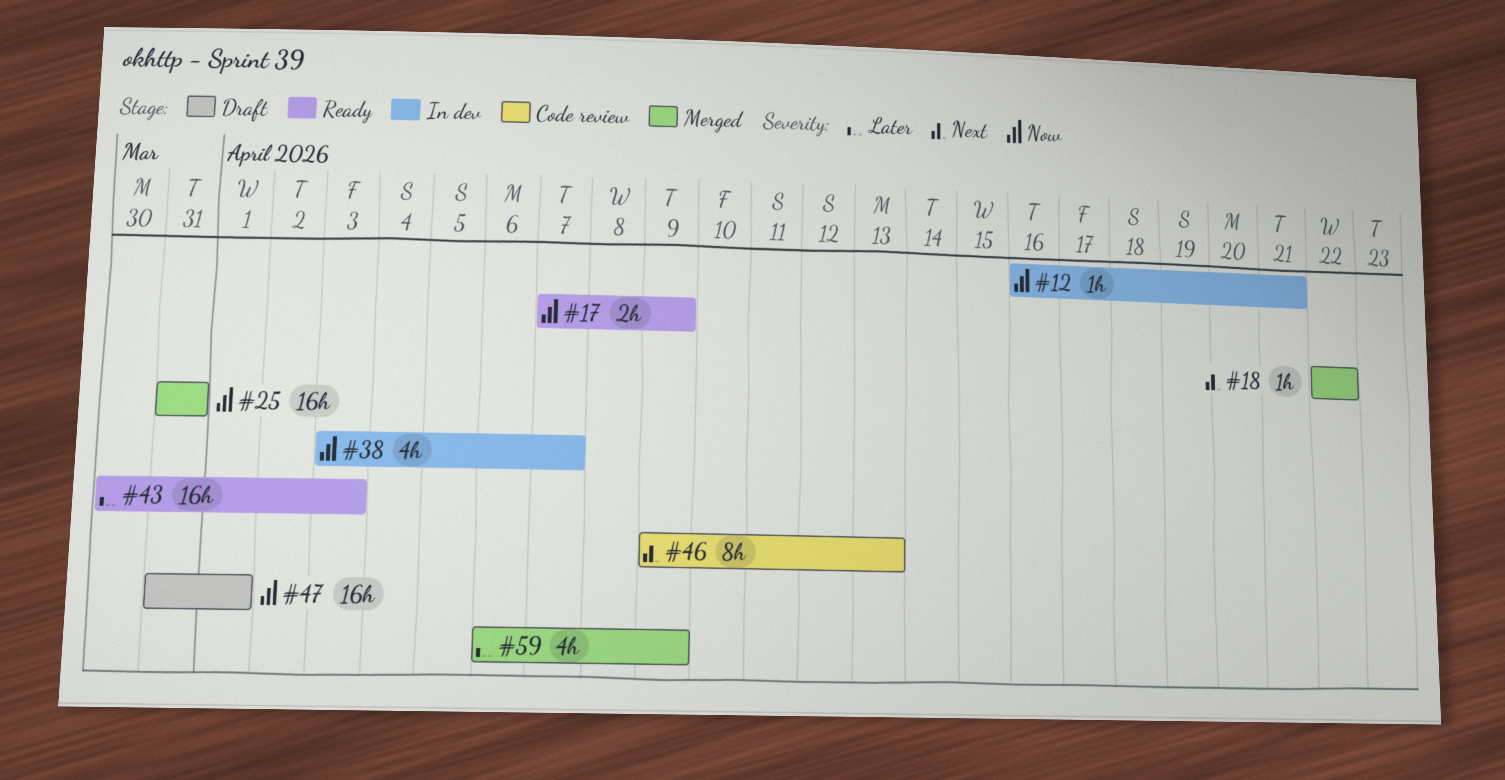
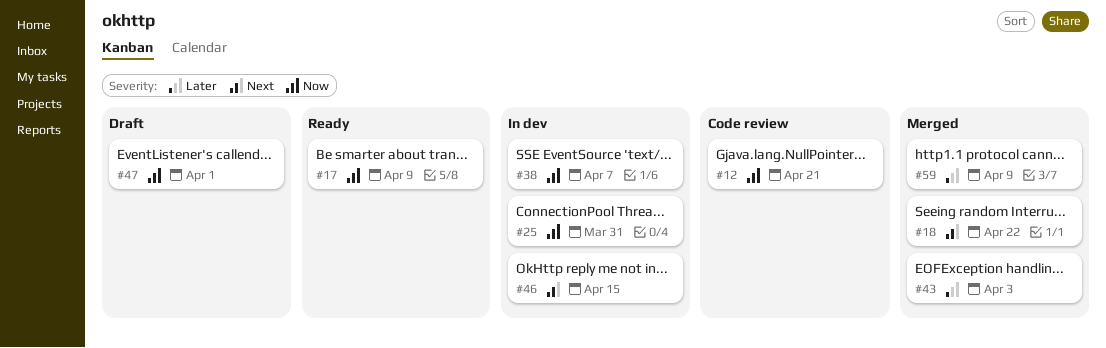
#12, status: In dev -> Code review
#25, status: Merged -> In dev
#43, status: Ready -> Merged
#46, status: Code review -> In dev
#46, due: Apr 13 -> Apr 15

